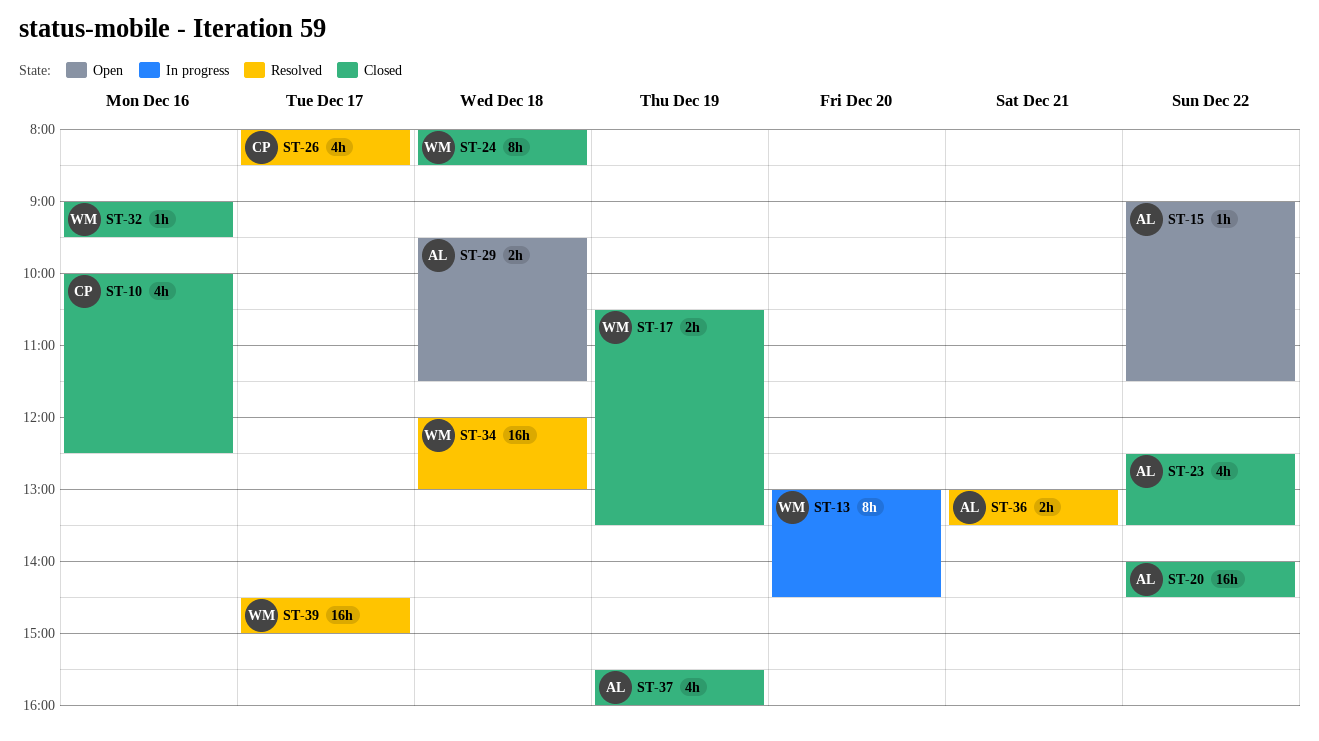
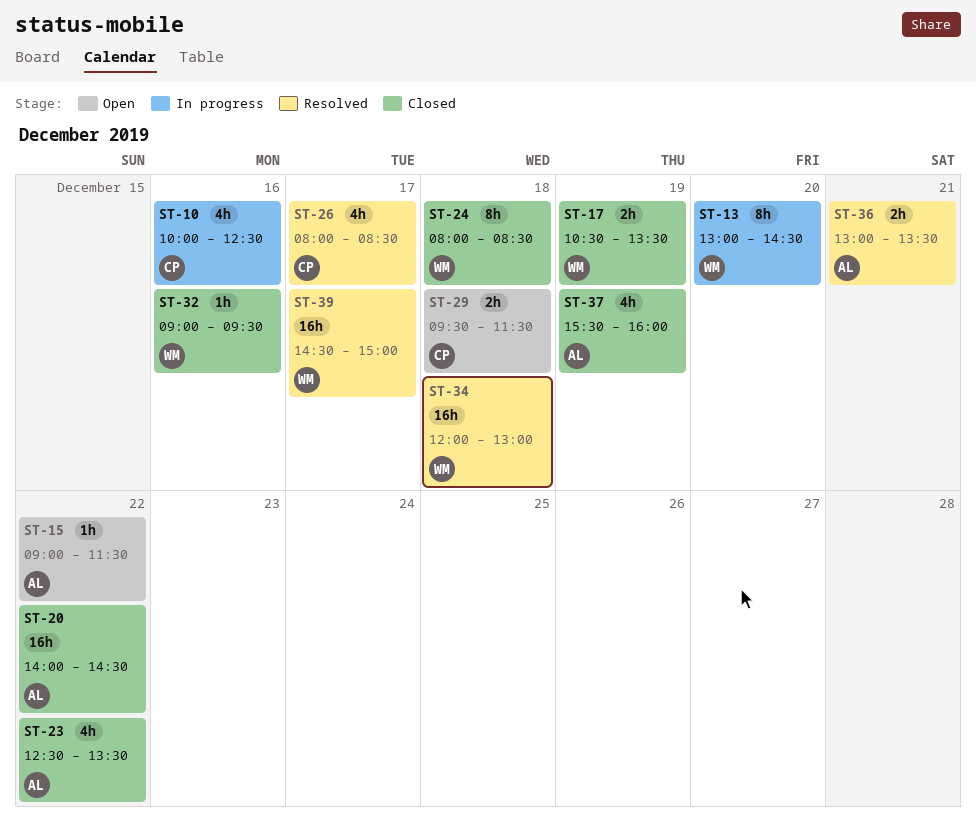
ST-10, status: Closed -> In progress
ST-29, owner: AL -> CP

